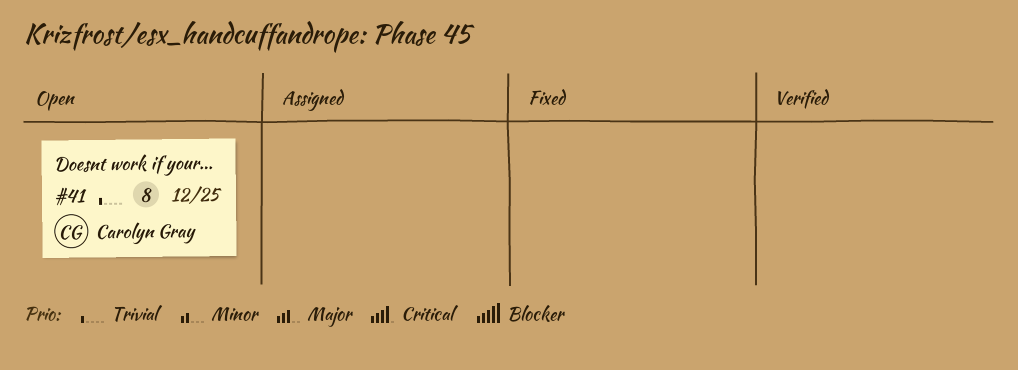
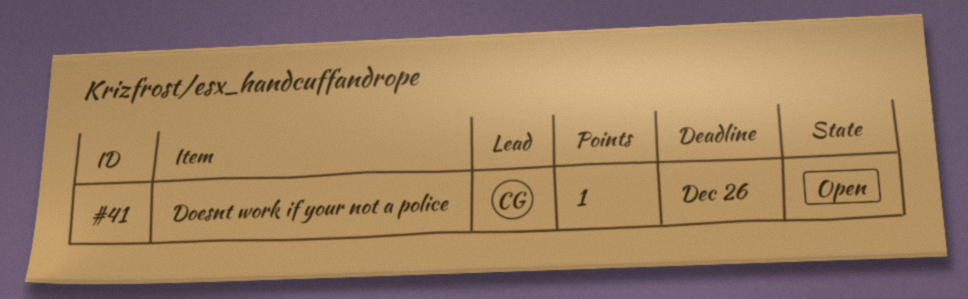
#41, estimate: 8 -> 1
#41, due: Dec 25 -> Dec 26

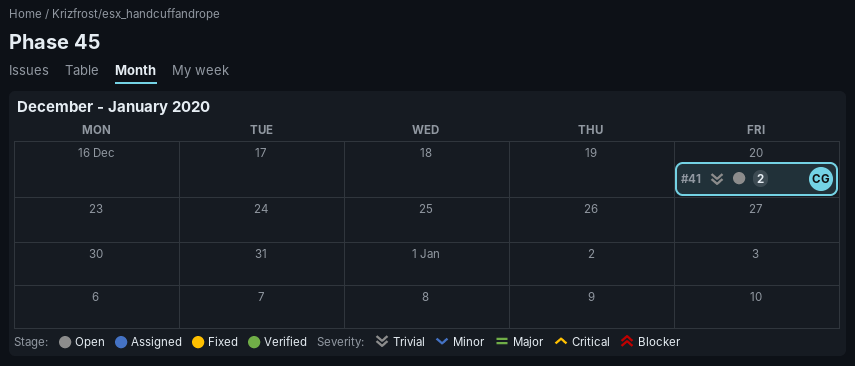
#41, estimate: 1 -> 2
#41, due: Dec 26 -> Dec 20

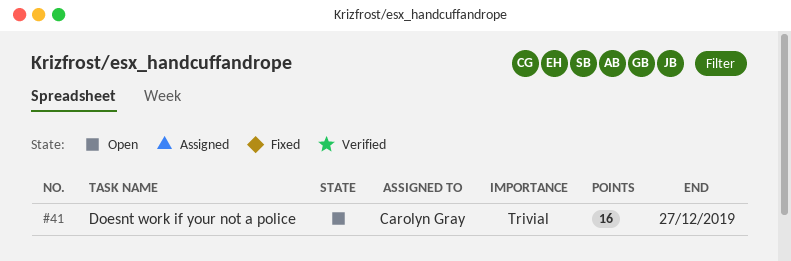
#41, estimate: 2 -> 16
#41, due: Dec 20 -> Dec 27

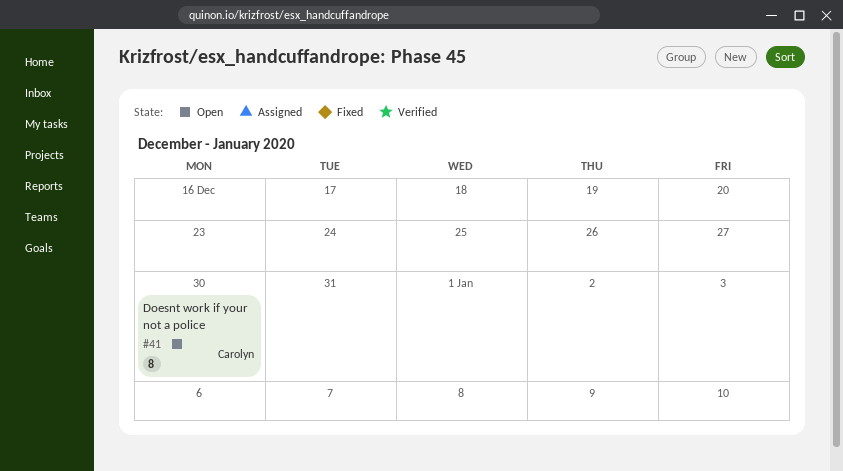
#41, estimate: 16 -> 8
#41, due: Dec 27 -> Dec 30

